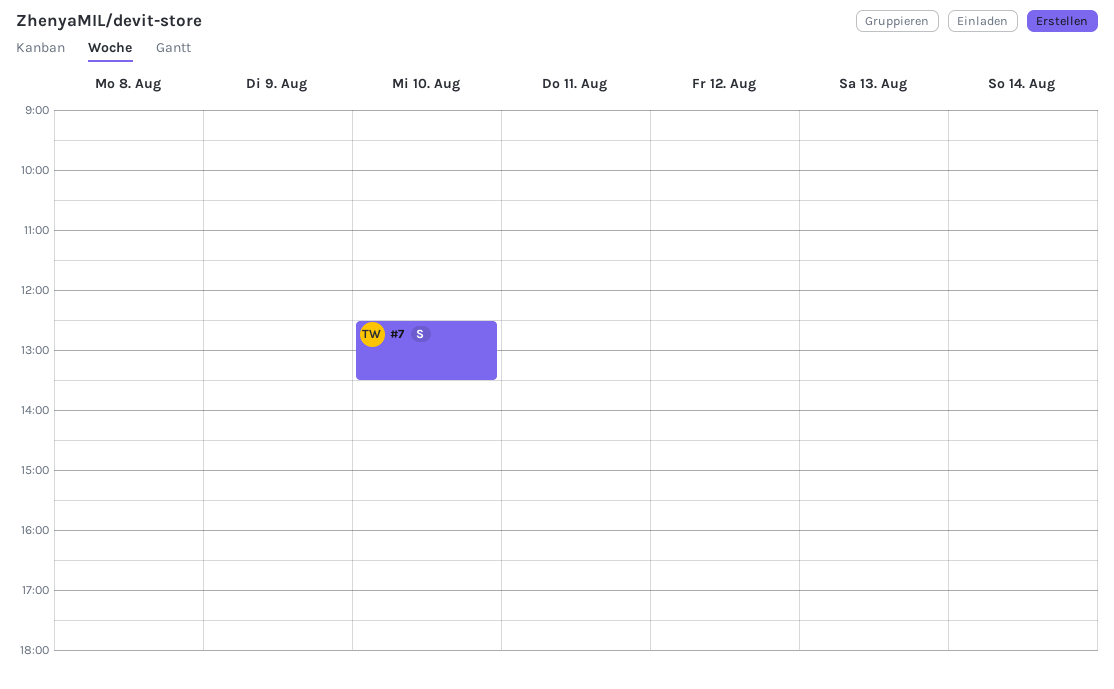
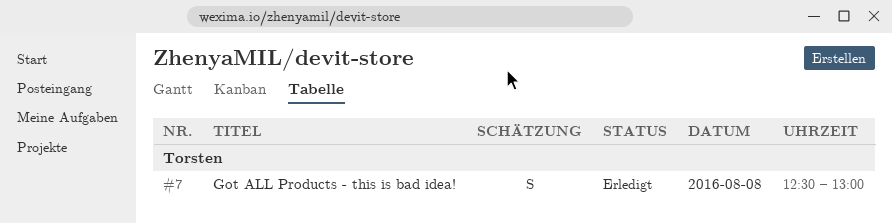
#7, day: Aug 10 -> Aug 8
#7, ends: 13:30 -> 13:00

